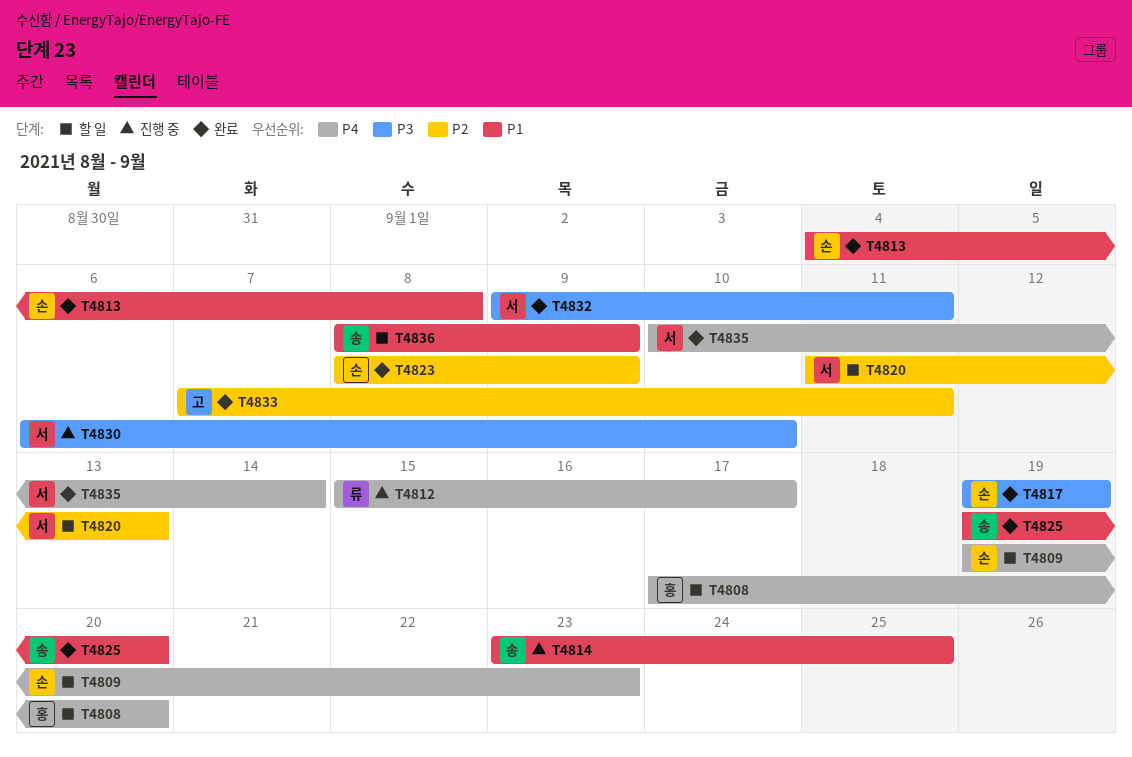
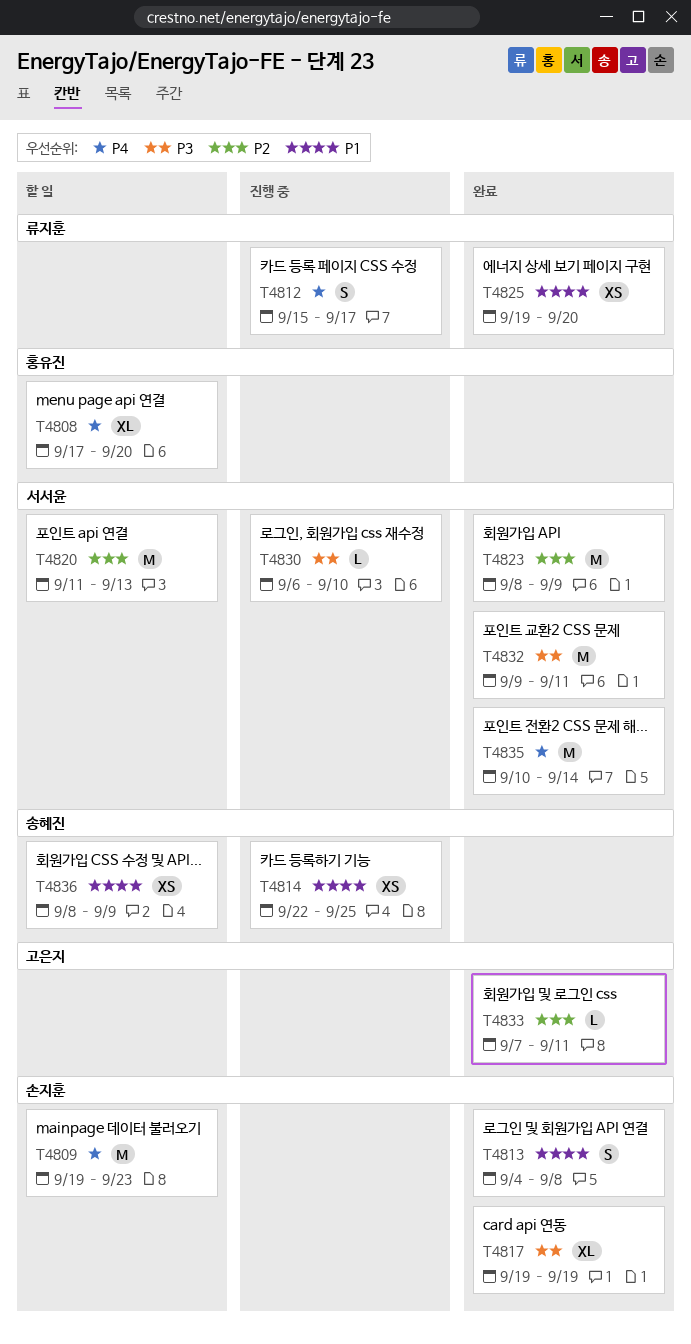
T4814, start: Sep 23 -> Sep 22
T4823, owner: 손지훈 -> 서서윤
T4825, owner: 송혜진 -> 류지훈

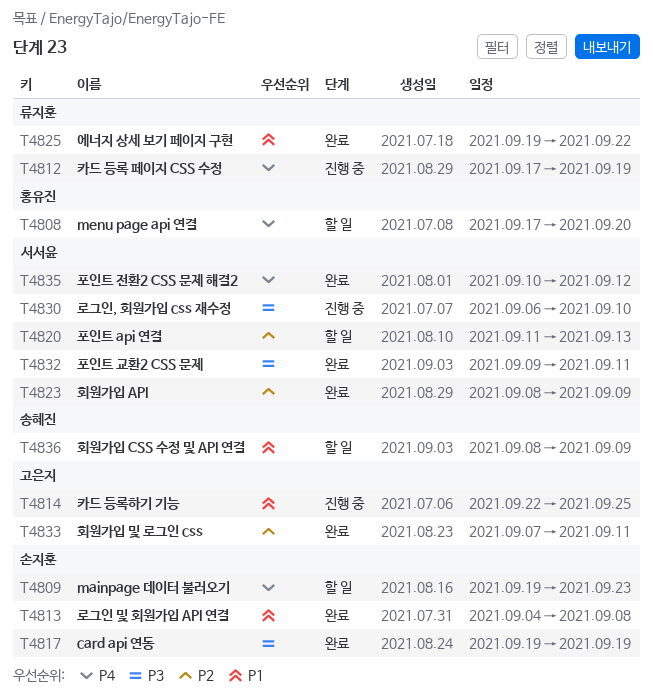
T4812, start: Sep 15 -> Sep 17
T4812, due: Sep 17 -> Sep 19
T4814, owner: 송혜진 -> 고은지
T4825, due: Sep 20 -> Sep 22
T4835, due: Sep 14 -> Sep 12

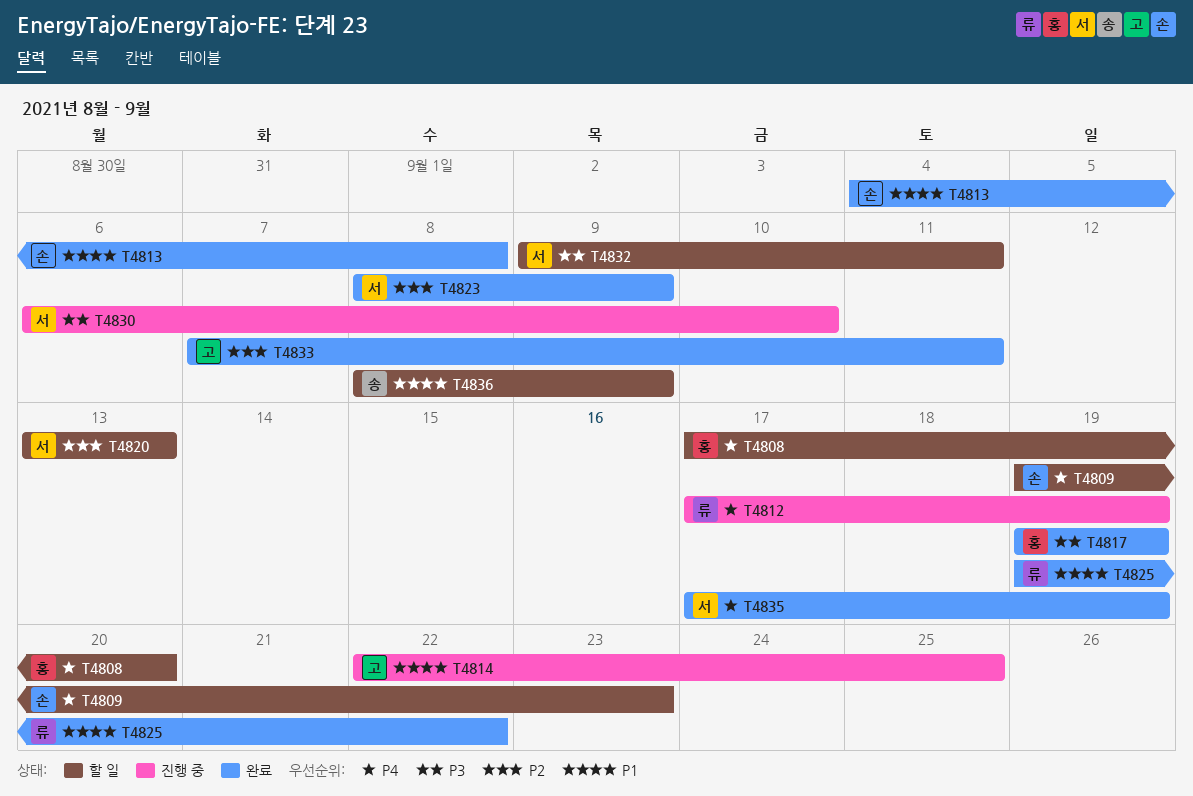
T4817, owner: 손지훈 -> 홍유진
T4820, start: Sep 11 -> Sep 13
T4832, status: 완료 -> 할 일
T4835, start: Sep 10 -> Sep 17
T4835, due: Sep 12 -> Sep 19

